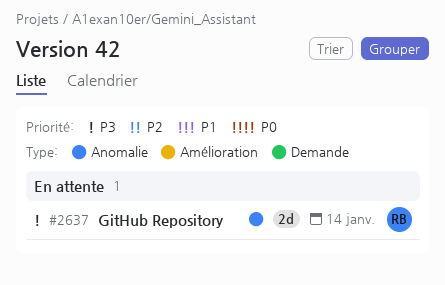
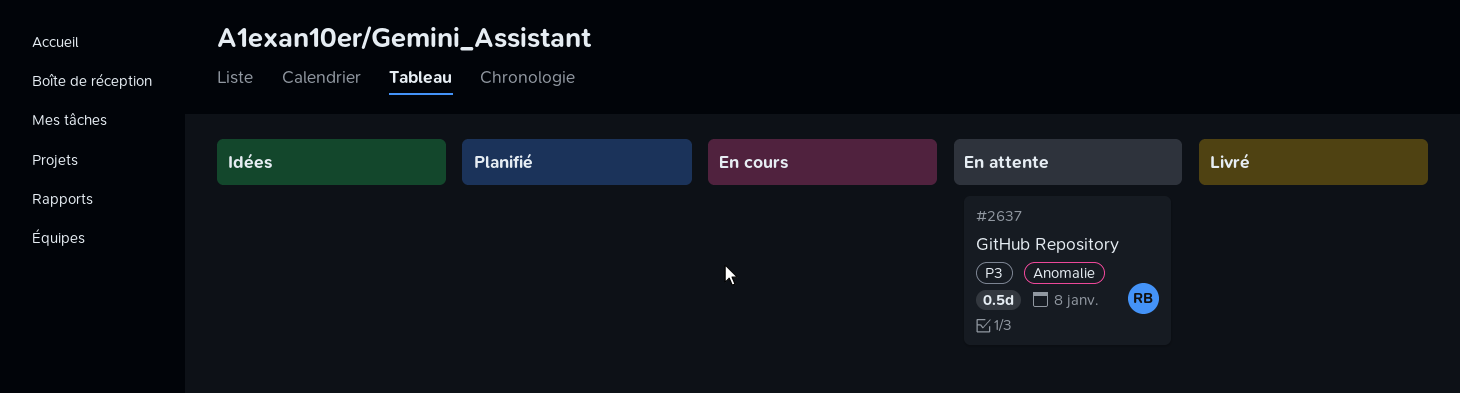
#2637, estimate: 2d -> 0.5d
#2637, due: Jan 14 -> Jan 8

